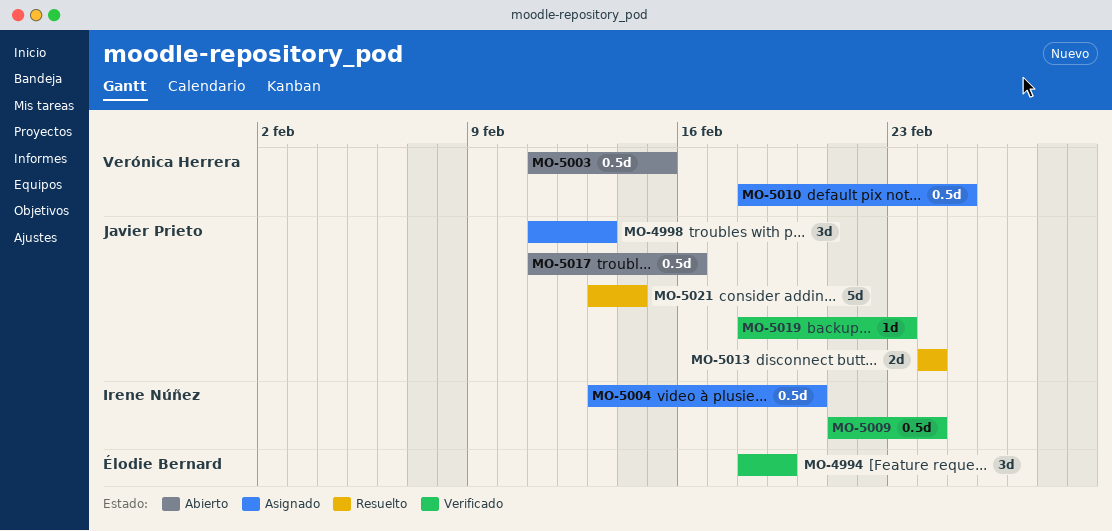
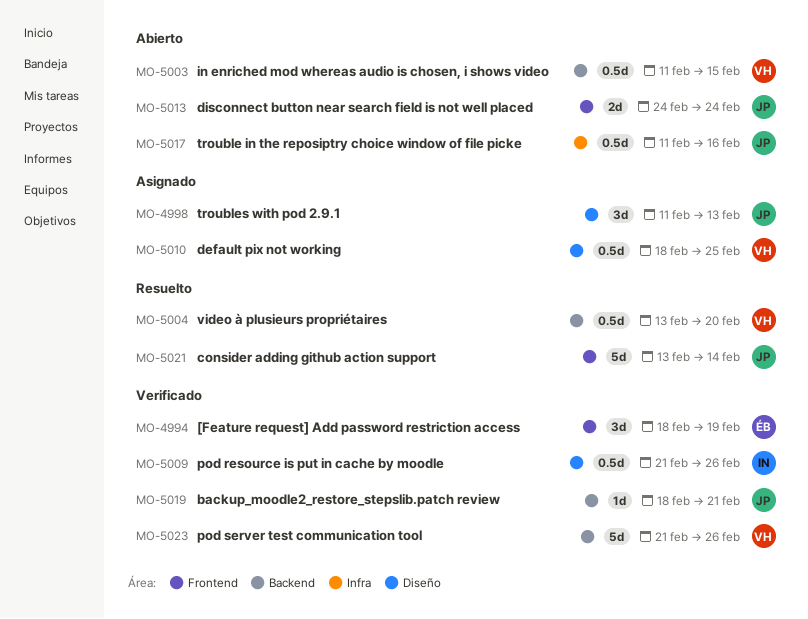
MO-5004, status: Asignado -> Resuelto
MO-5004, owner: Irene Núñez -> Verónica Herrera
MO-5009, due: Feb 24 -> Feb 26
MO-5013, status: Resuelto -> Abierto
MO-5019, due: Feb 23 -> Feb 21
MO-5023: none -> present

